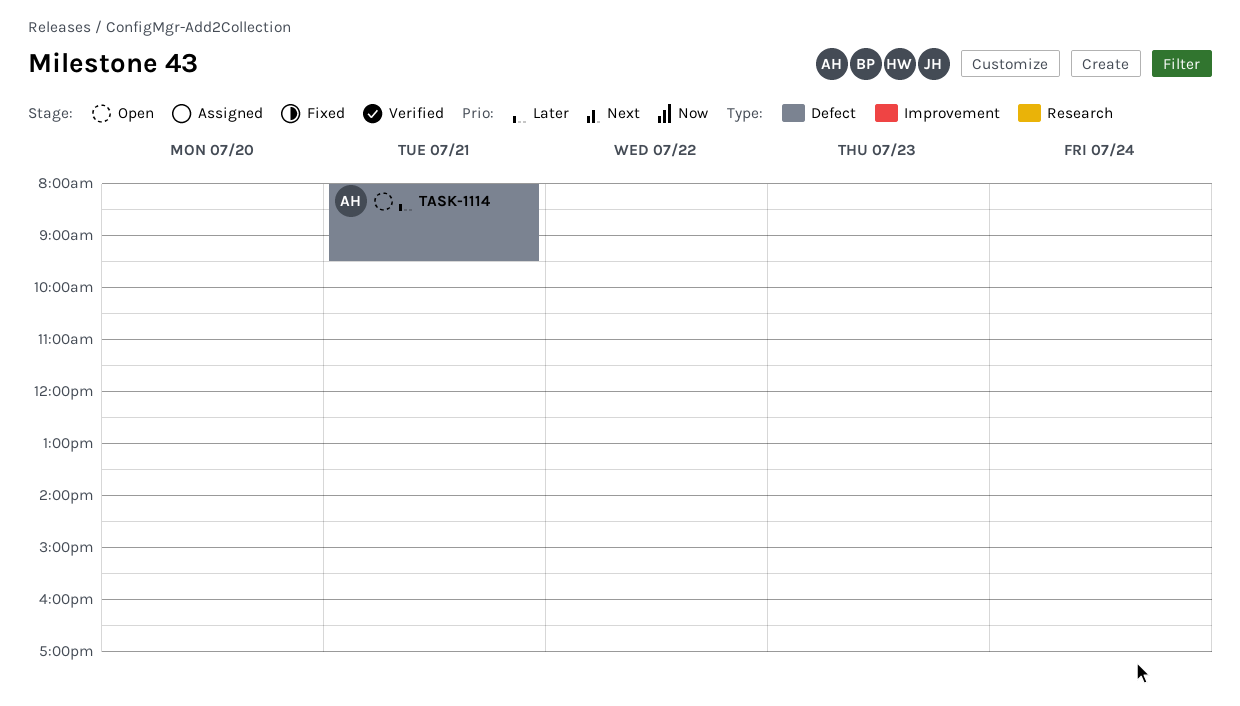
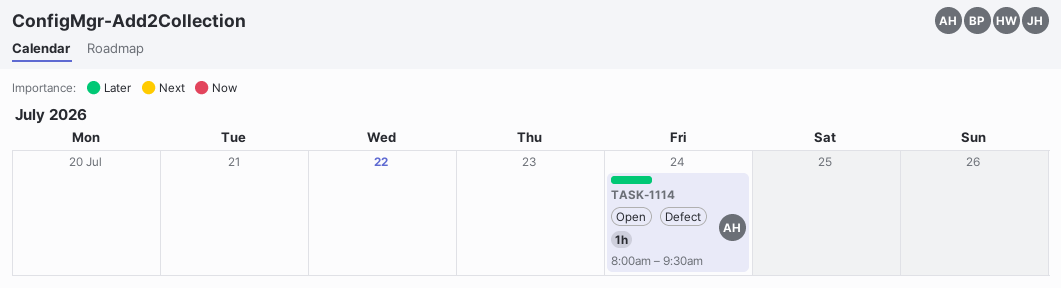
TASK-1114, day: Jul 21 -> Jul 24

